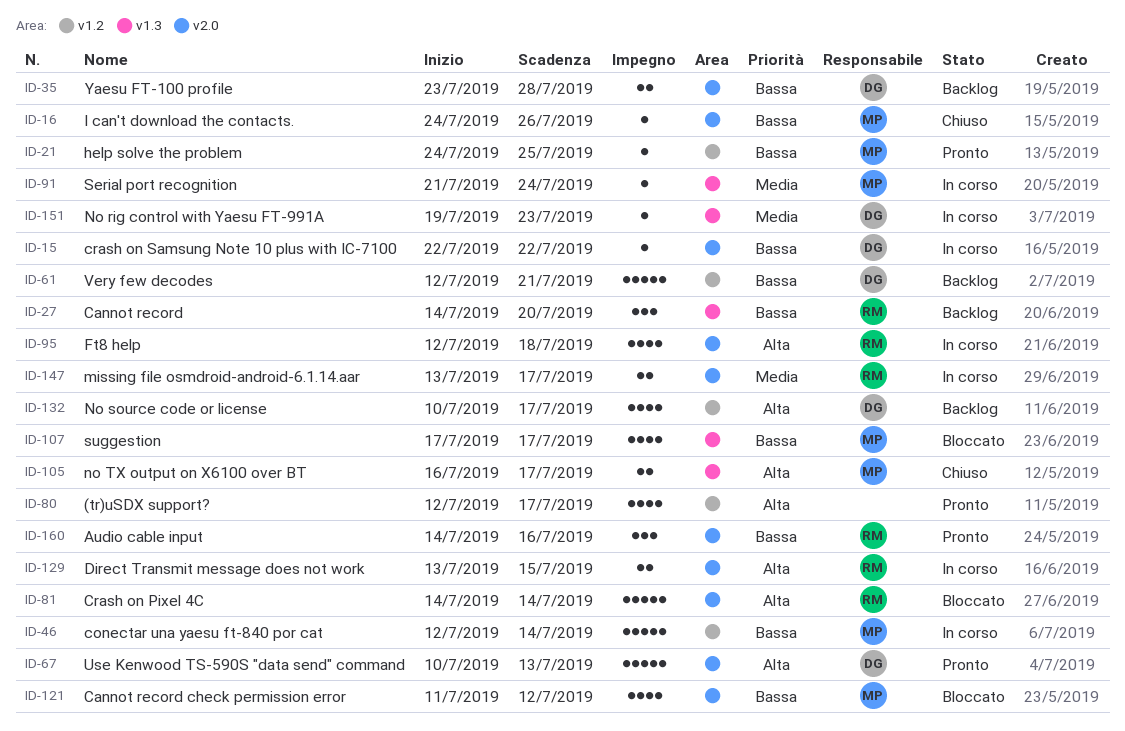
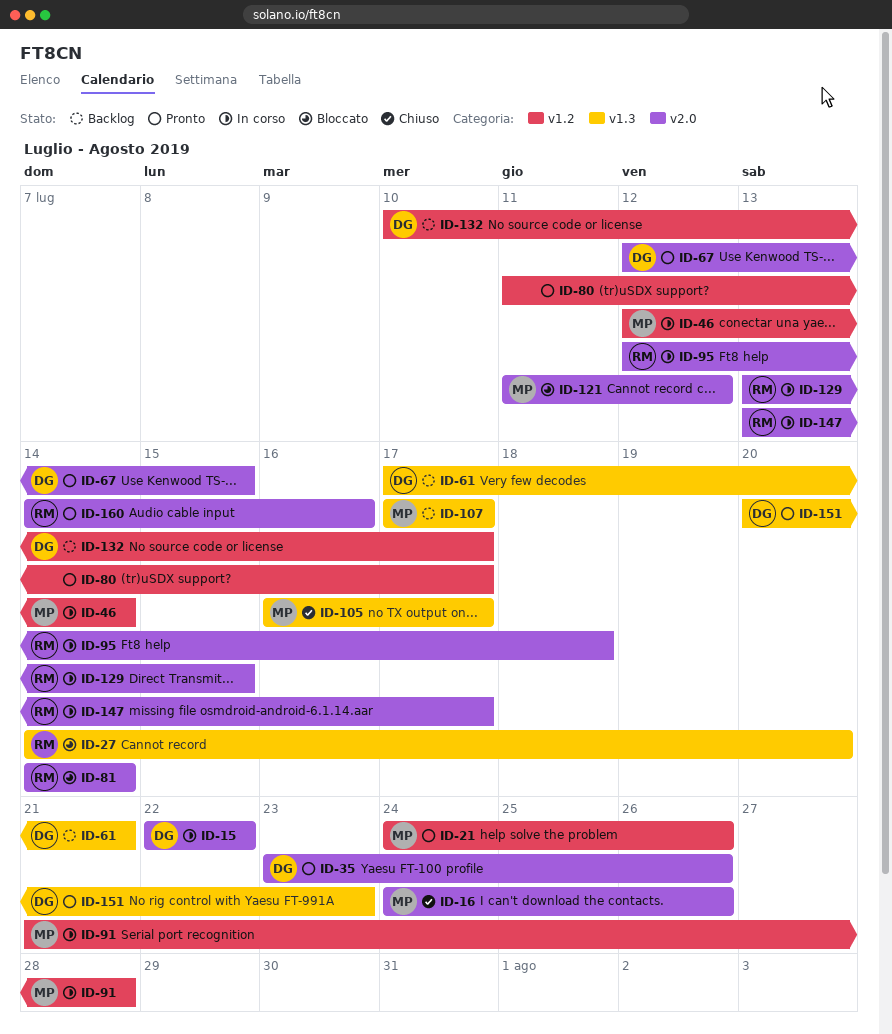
ID-21, due: Jul 25 -> Jul 26
ID-27, status: Backlog -> Bloccato
ID-35, status: Backlog -> Pronto
ID-35, due: Jul 28 -> Jul 26
ID-61, label: v1.2 -> v1.3
ID-61, start: Jul 12 -> Jul 17
ID-67, start: Jul 10 -> Jul 12
ID-67, due: Jul 13 -> Jul 15
ID-80, start: Jul 12 -> Jul 11
ID-91, label: v1.3 -> v1.2
ID-91, due: Jul 24 -> Jul 28
ID-107, status: Bloccato -> Backlog
ID-151, status: In corso -> Pronto
ID-151, start: Jul 19 -> Jul 20

